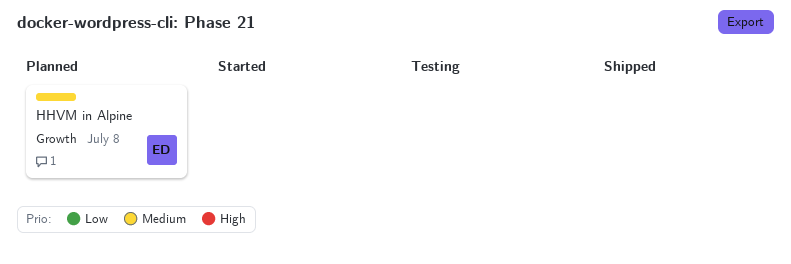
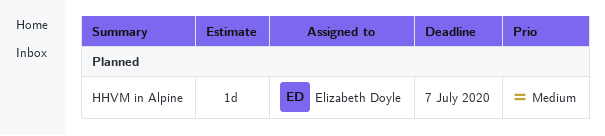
HHVM in Alpine, due: Jul 8 -> Jul 7

